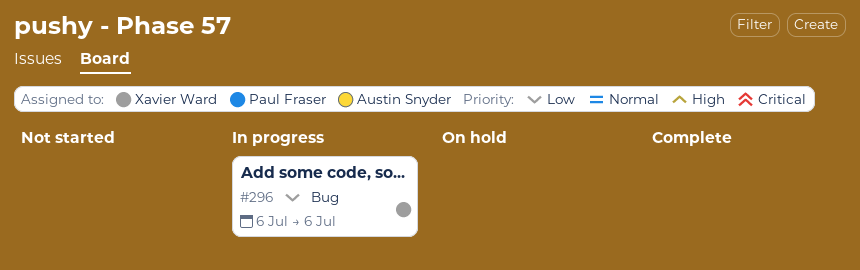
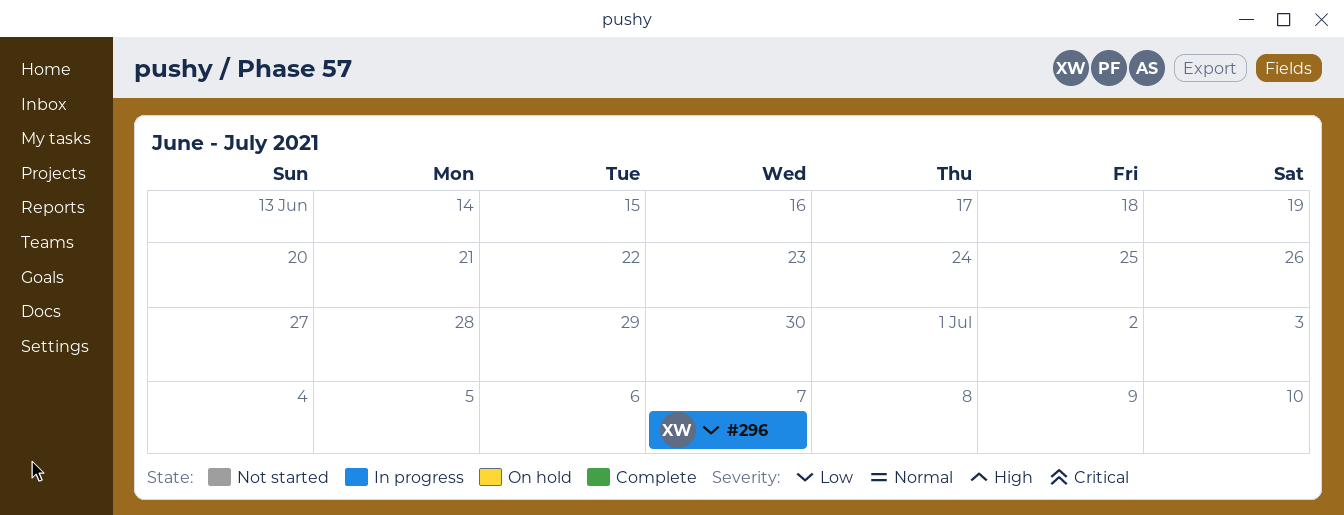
#296, start: Jul 6 -> Jul 7
#296, due: Jul 6 -> Jul 7

